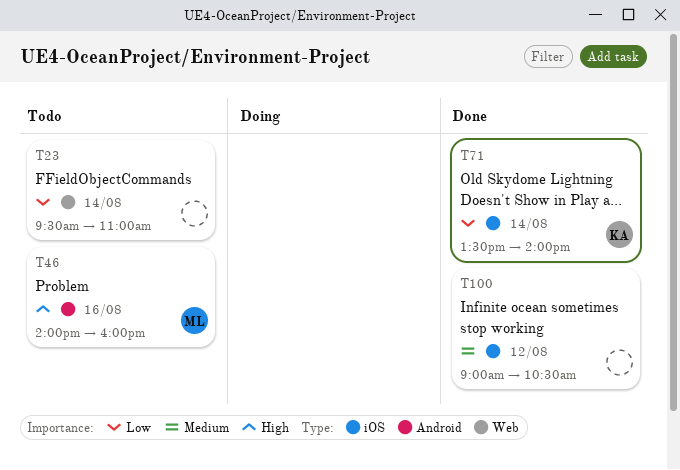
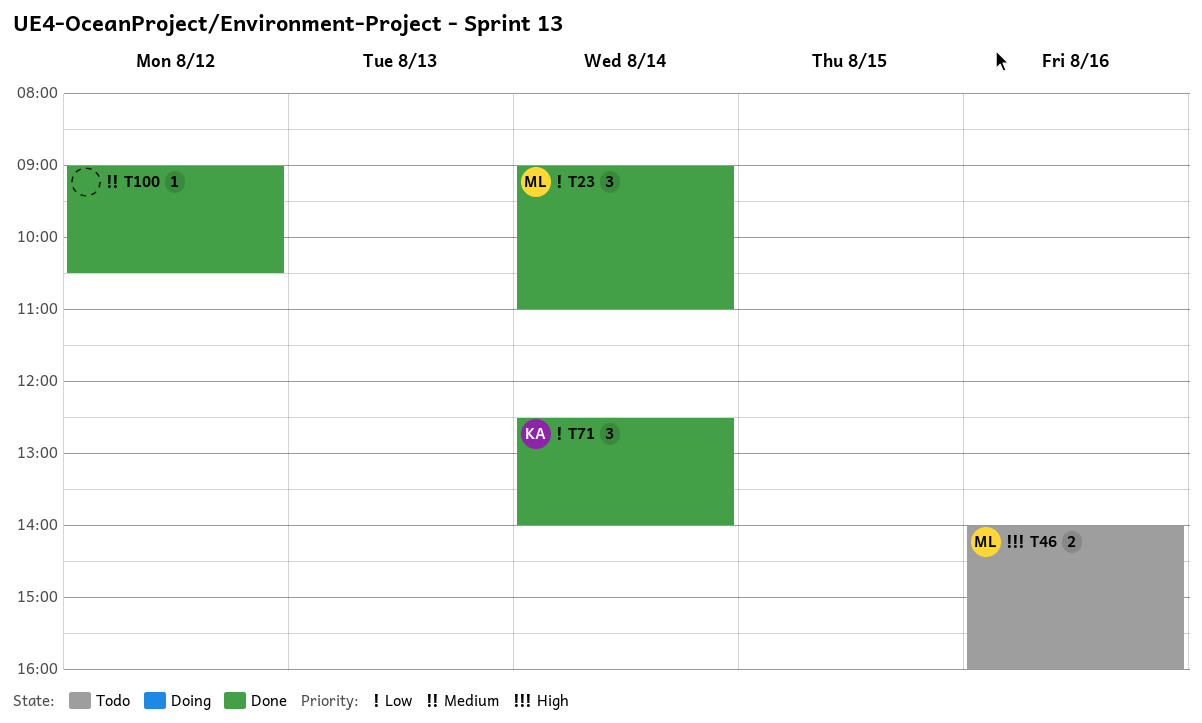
T23, status: Todo -> Done
T23, owner: none -> ML
T23, begins: 09:30 -> 09:00
T71, begins: 13:30 -> 12:30

